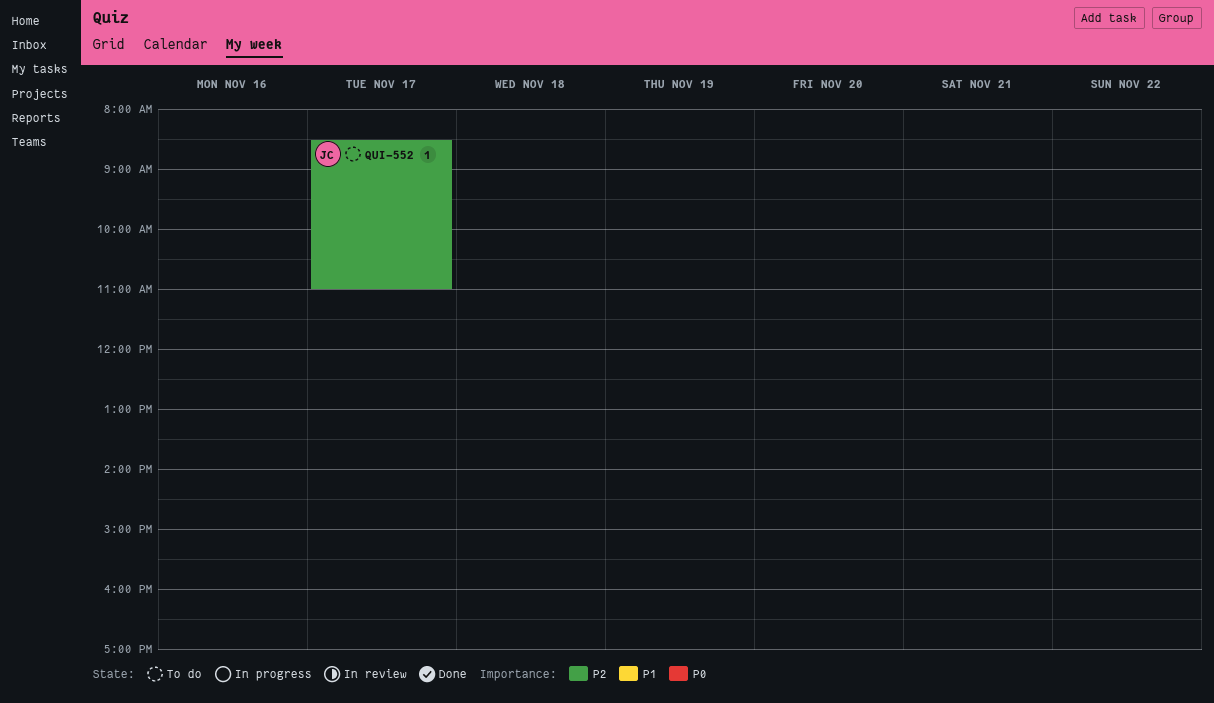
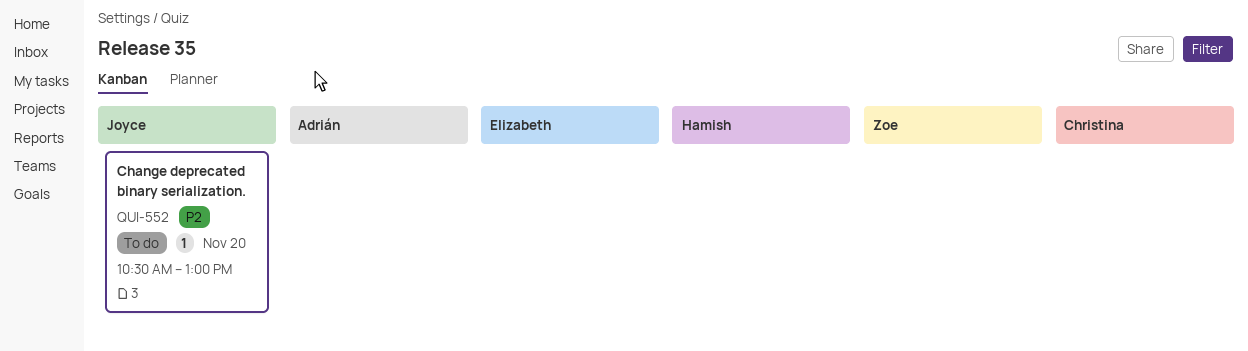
QUI-552, day: Nov 17 -> Nov 20
QUI-552, begins: 08:30 -> 10:30
QUI-552, ends: 11:00 -> 13:00

